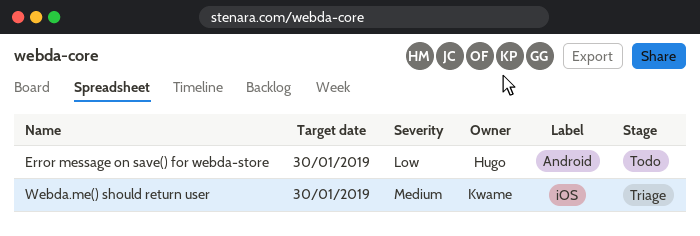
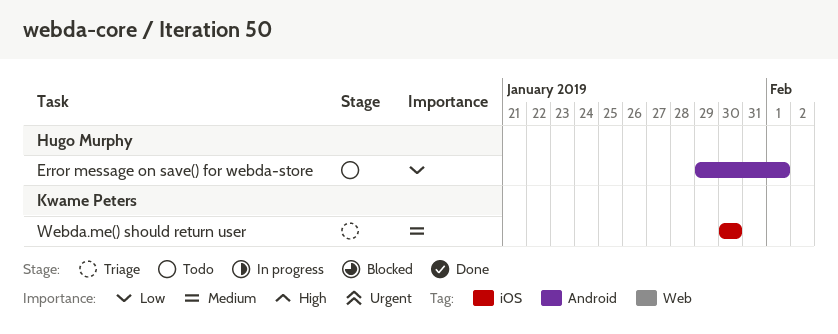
Error message on save() for webda-store, due: Jan 30 -> Feb 1

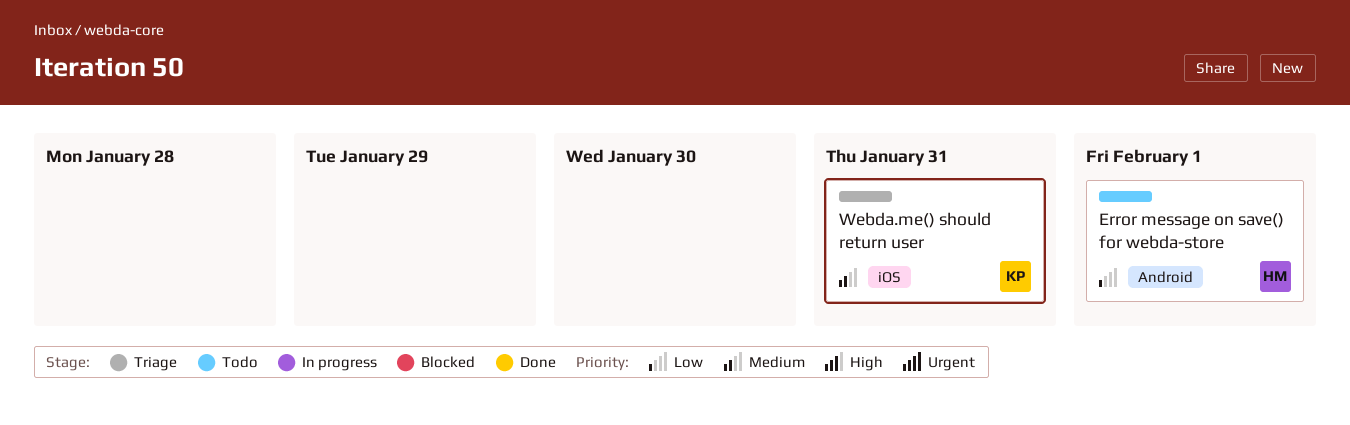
Webda.me() should return user, due: Jan 30 -> Jan 31

